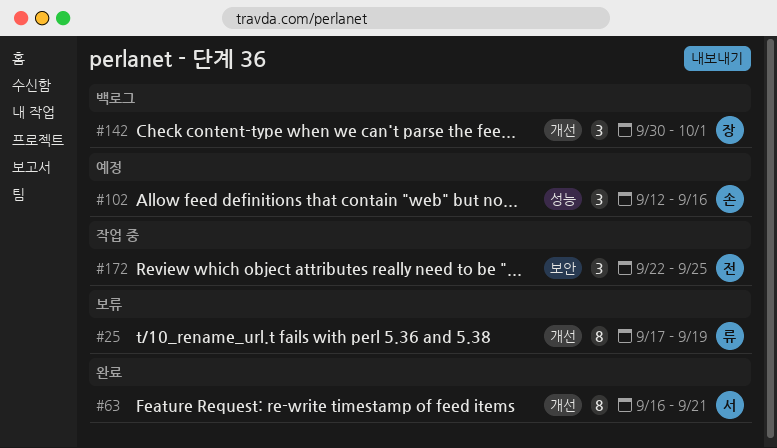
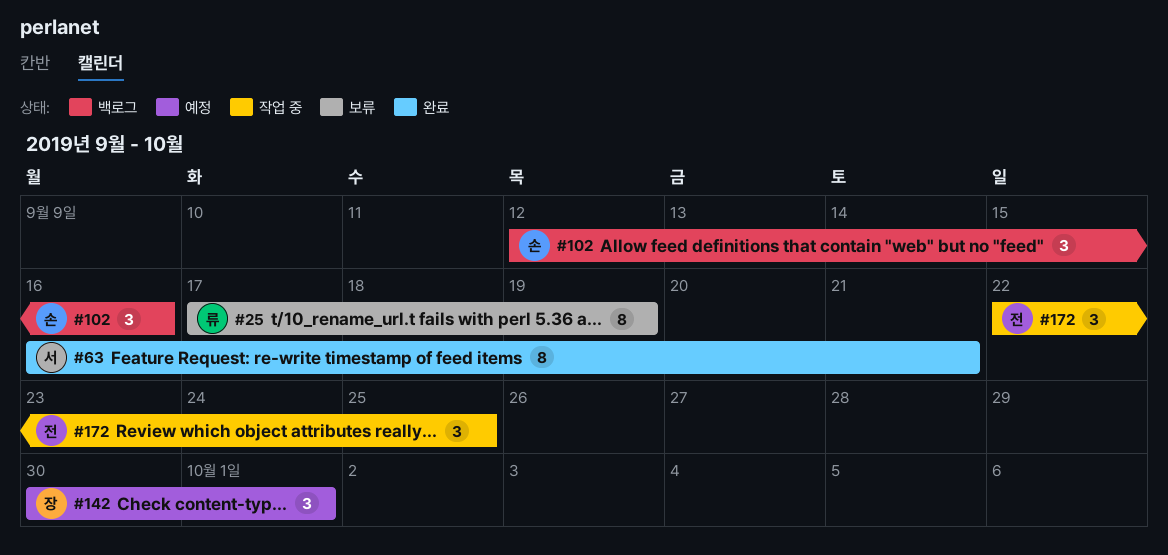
#102, status: 예정 -> 백로그
#142, status: 백로그 -> 예정

